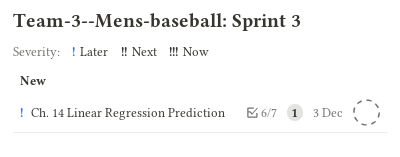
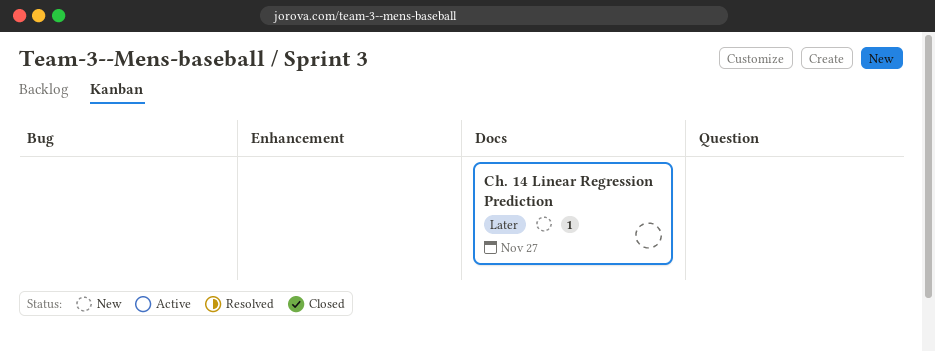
Ch. 14 Linear Regression Prediction, due: Dec 3 -> Nov 27

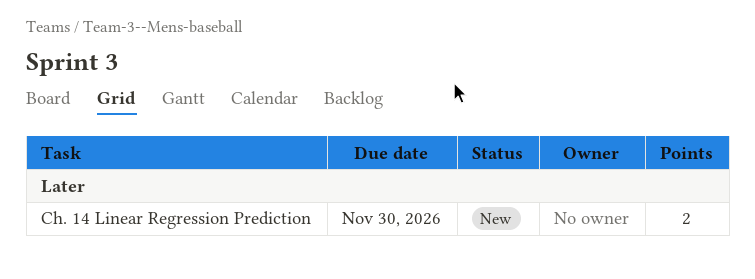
Ch. 14 Linear Regression Prediction, estimate: 1 -> 2
Ch. 14 Linear Regression Prediction, due: Nov 27 -> Nov 30

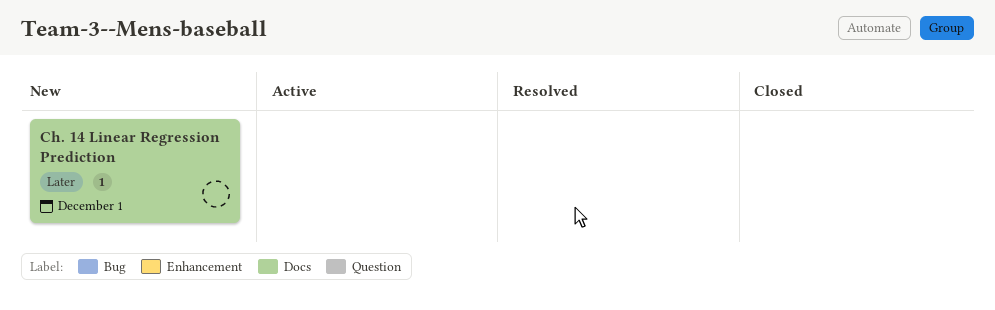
Ch. 14 Linear Regression Prediction, estimate: 2 -> 1
Ch. 14 Linear Regression Prediction, due: Nov 30 -> Dec 1

